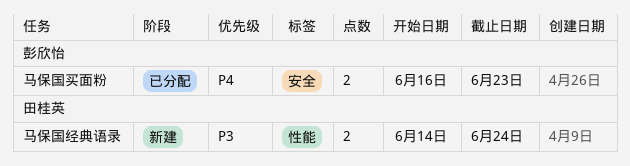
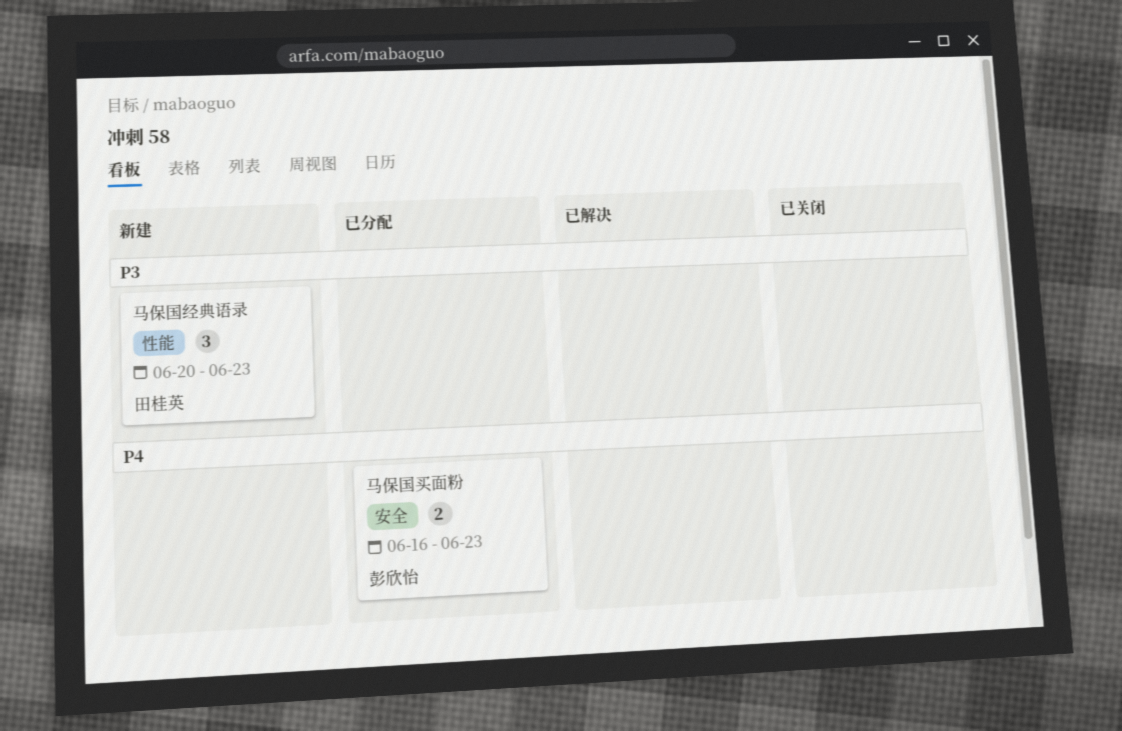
马保国经典语录, estimate: 2 -> 3
马保国经典语录, start: Jun 14 -> Jun 20
马保国经典语录, due: Jun 24 -> Jun 23

